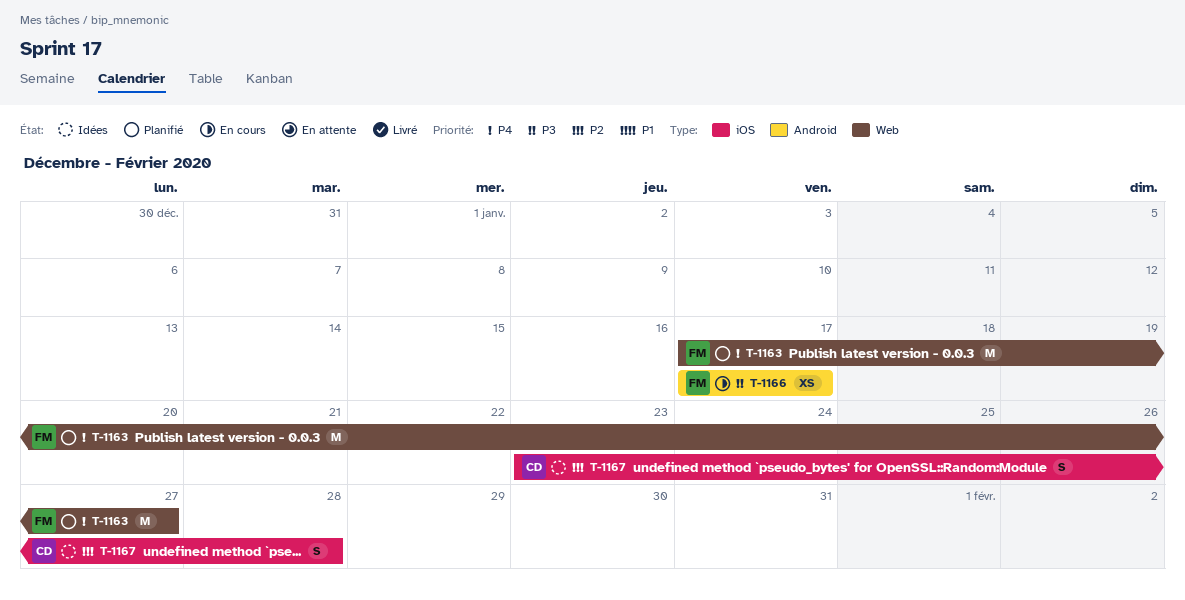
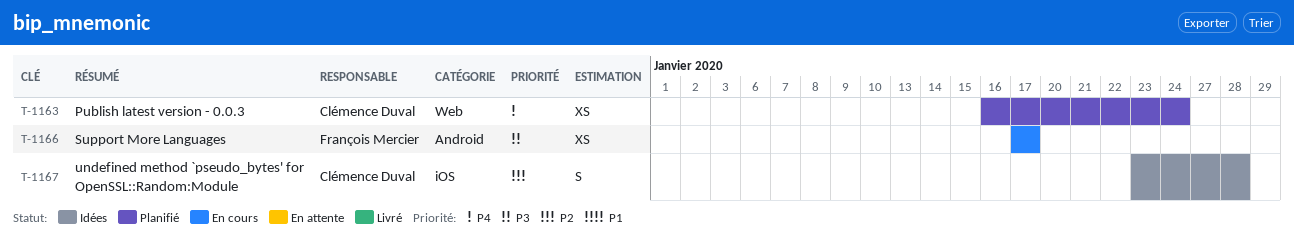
T-1163, owner: François Mercier -> Clémence Duval
T-1163, estimate: M -> XS
T-1163, start: Jan 17 -> Jan 16
T-1163, due: Jan 27 -> Jan 24

